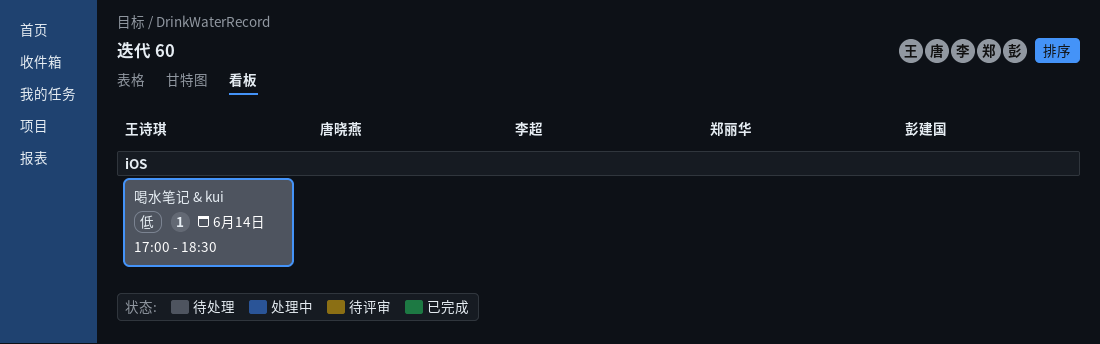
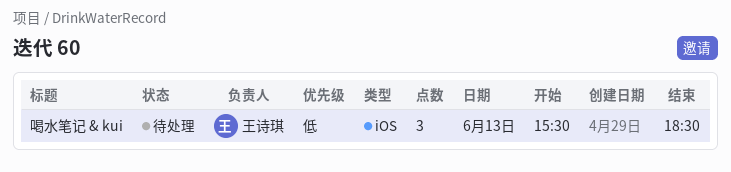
喝水笔记 & kui, estimate: 1 -> 3
喝水笔记 & kui, day: Jun 14 -> Jun 13
喝水笔记 & kui, begins: 17:00 -> 15:30

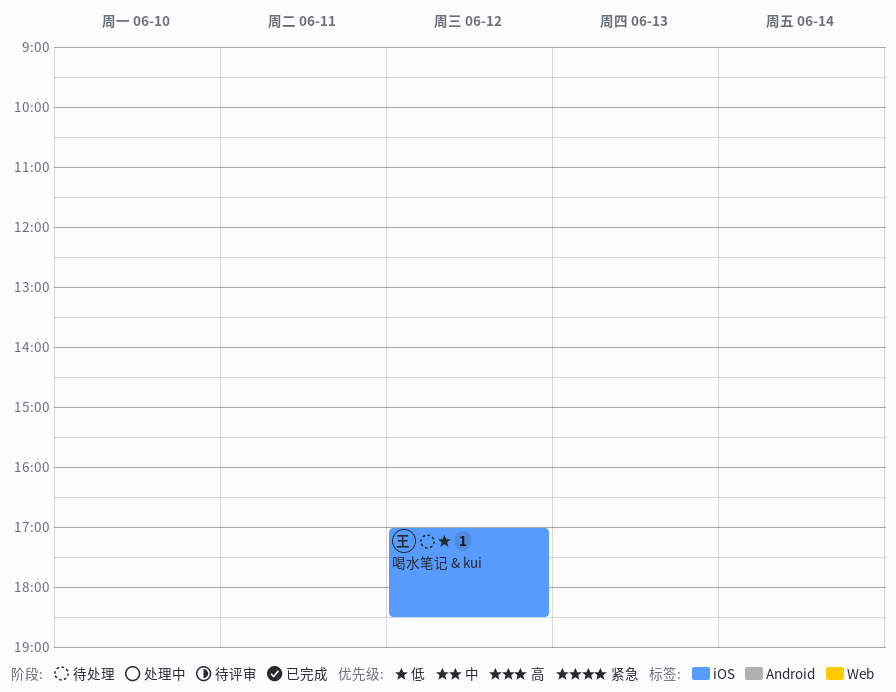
喝水笔记 & kui, estimate: 3 -> 1
喝水笔记 & kui, day: Jun 13 -> Jun 12
喝水笔记 & kui, begins: 15:30 -> 17:00

